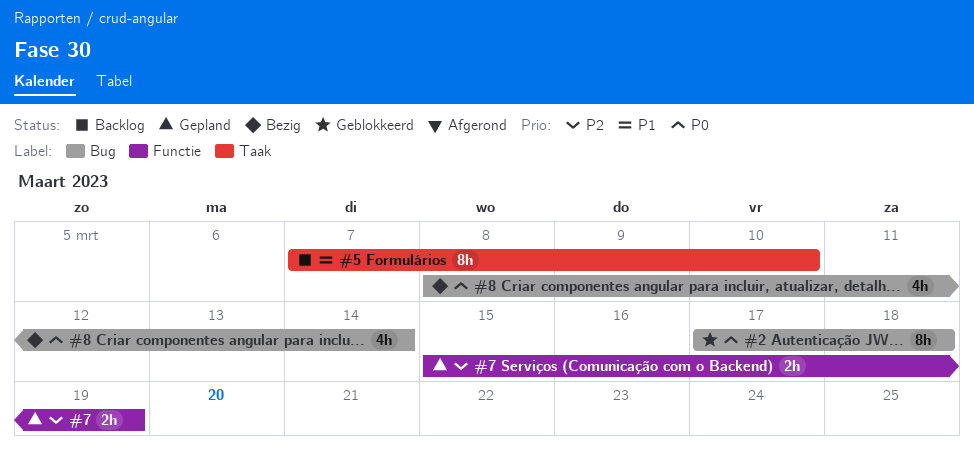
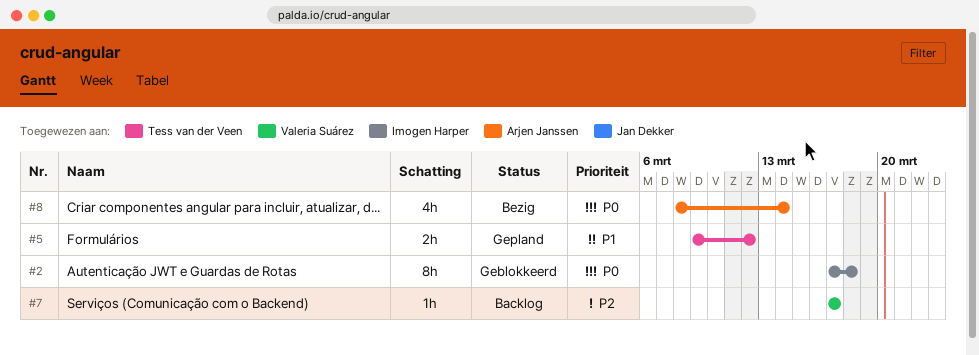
#5, status: Backlog -> Gepland
#5, estimate: 8h -> 2h
#5, start: Mar 7 -> Mar 9
#5, due: Mar 10 -> Mar 12
#7, status: Gepland -> Backlog
#7, estimate: 2h -> 1h
#7, start: Mar 15 -> Mar 17
#7, due: Mar 19 -> Mar 17

